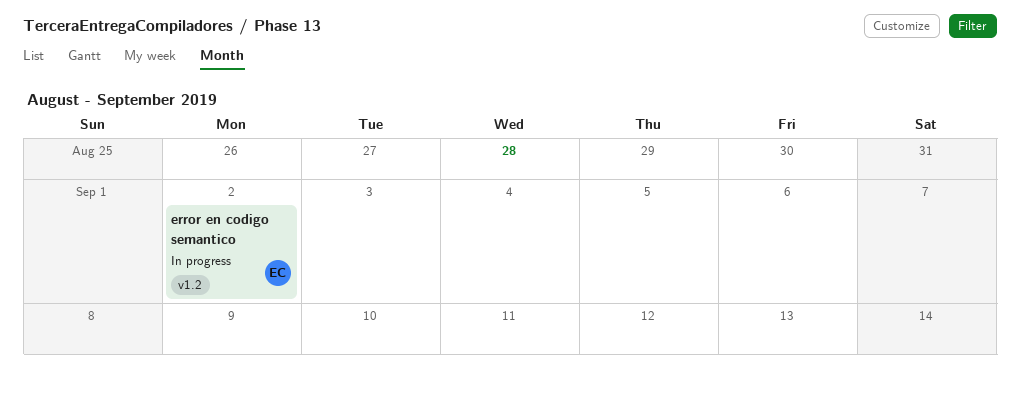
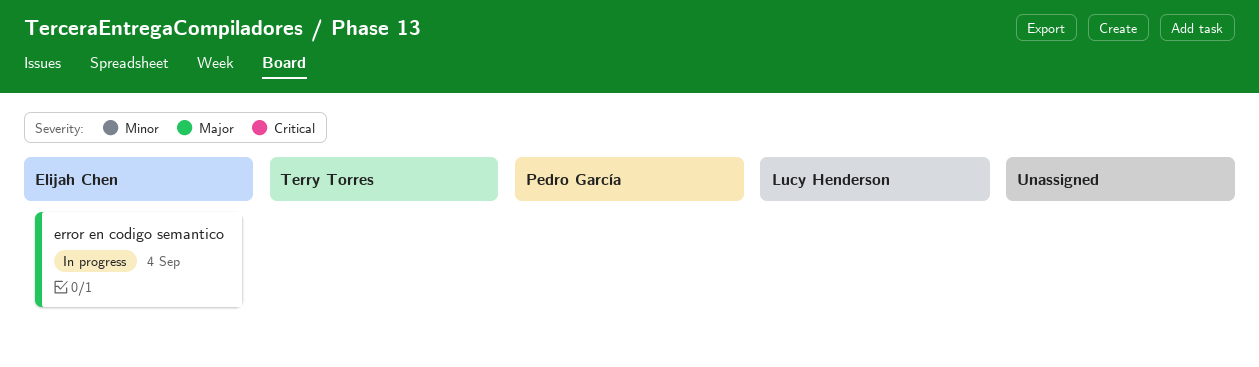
error en codigo semantico, due: Sep 2 -> Sep 4

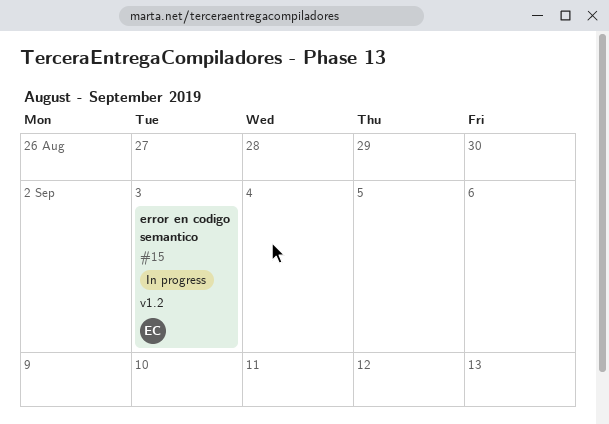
error en codigo semantico, due: Sep 4 -> Sep 3

